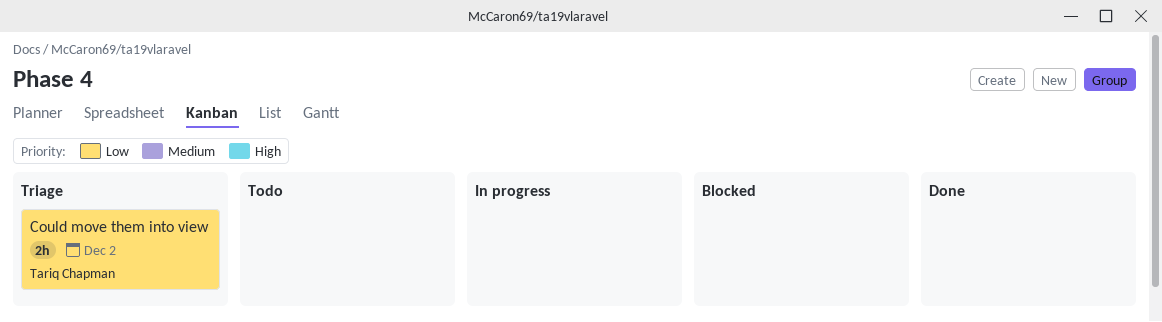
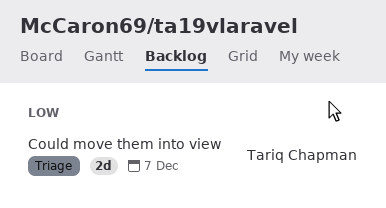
Could move them into view, estimate: 2h -> 2d
Could move them into view, due: Dec 2 -> Dec 7

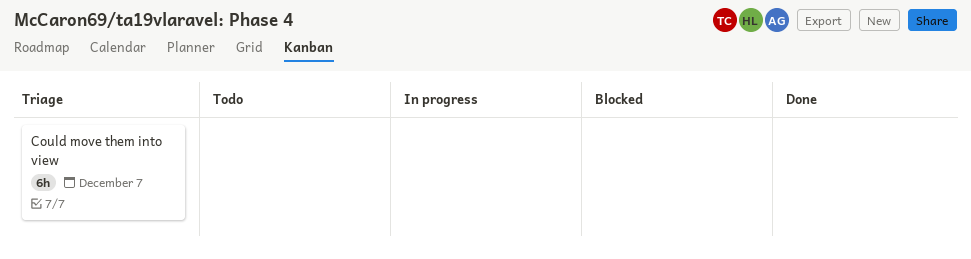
Could move them into view, estimate: 2d -> 6h

